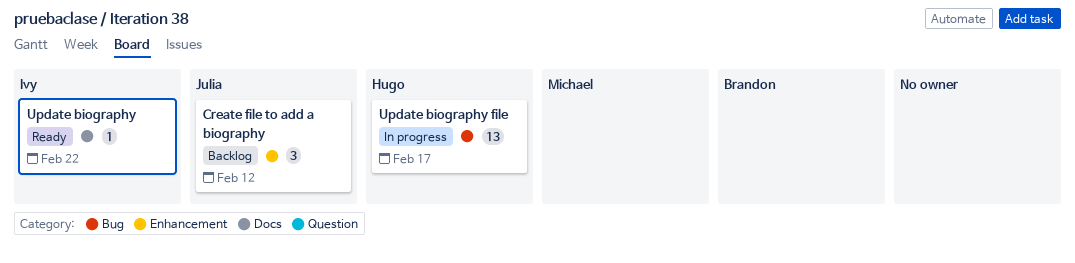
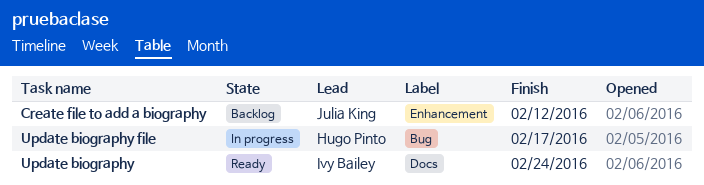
Update biography, due: Feb 22 -> Feb 24

